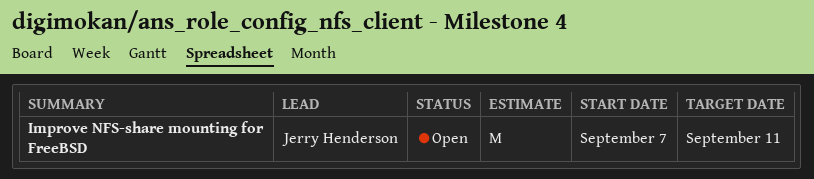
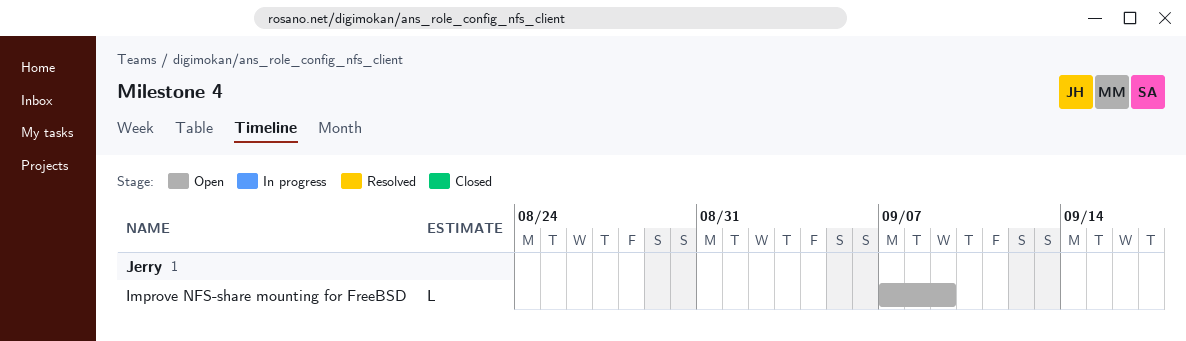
Improve NFS-share mounting for FreeBSD, estimate: M -> L
Improve NFS-share mounting for FreeBSD, due: Sep 11 -> Sep 9

